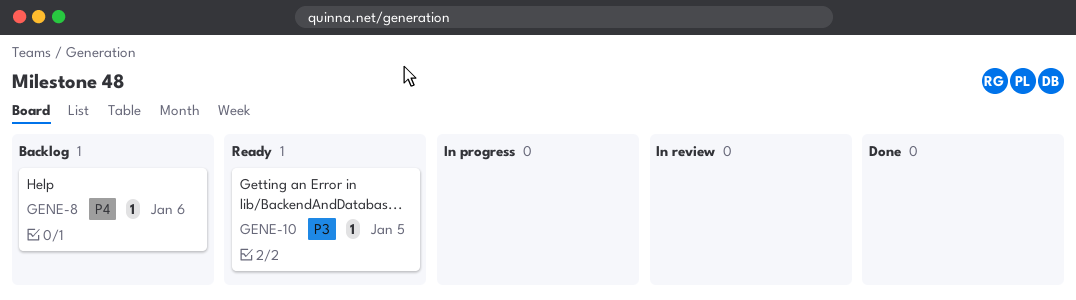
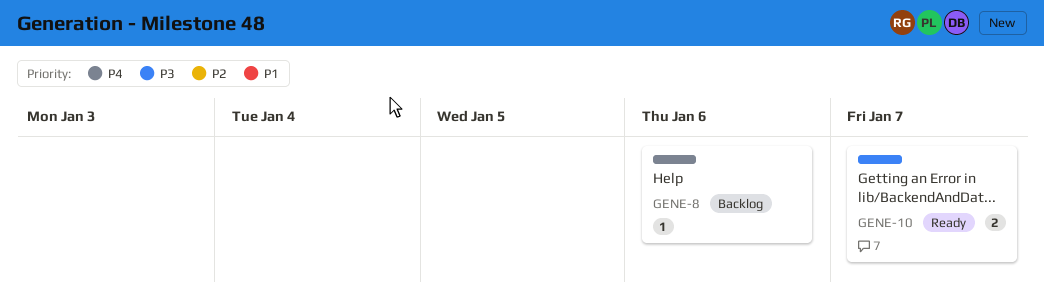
GENE-10, estimate: 1 -> 2
GENE-10, due: Jan 5 -> Jan 7

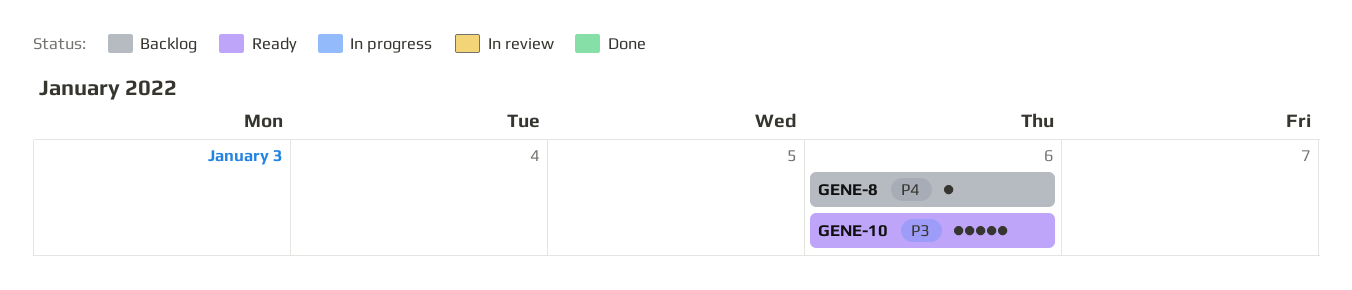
GENE-10, estimate: 2 -> 5
GENE-10, due: Jan 7 -> Jan 6

